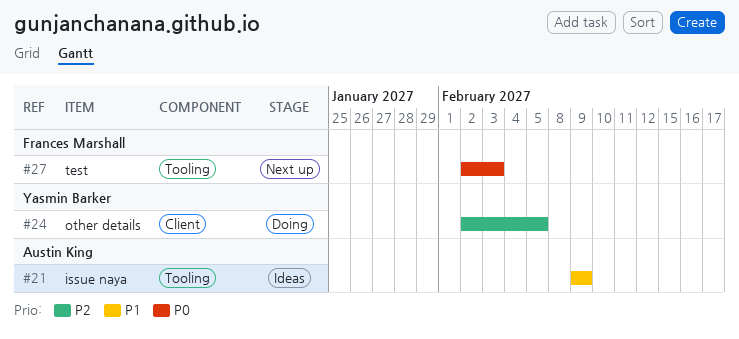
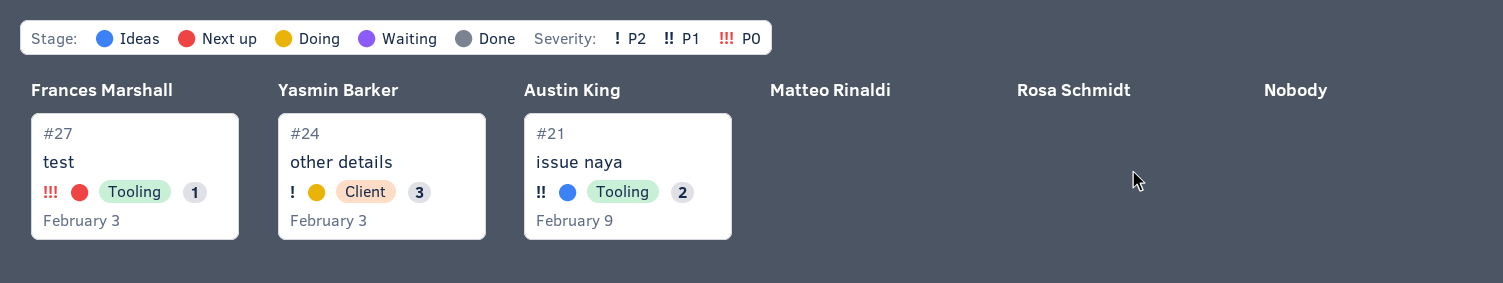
#24, due: Feb 5 -> Feb 3

